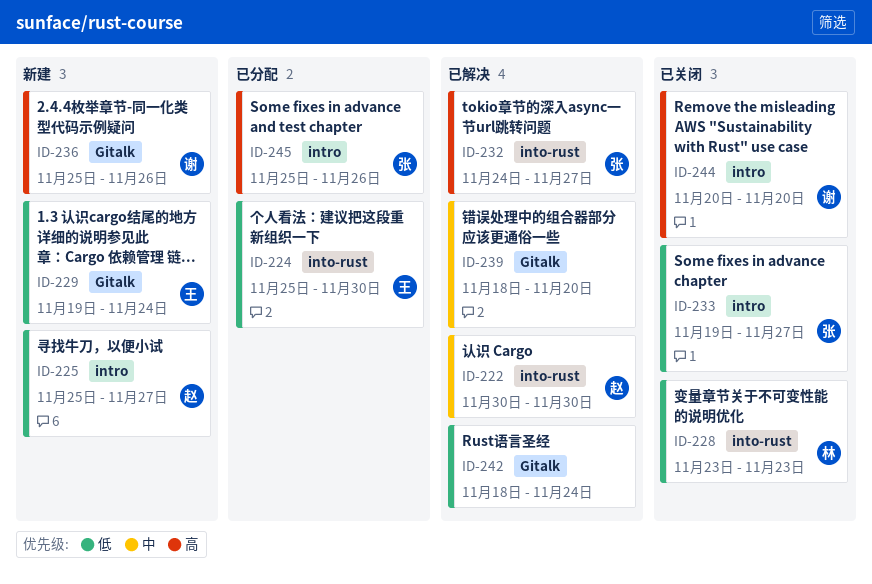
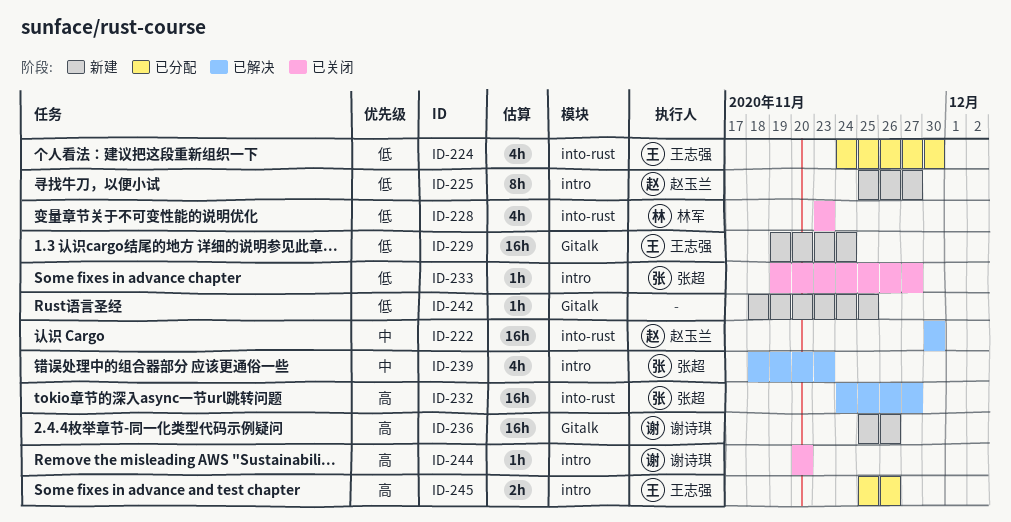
ID-224, start: Nov 25 -> Nov 24
ID-239, owner: none -> 张超
ID-239, label: Gitalk -> intro
ID-239, due: Nov 20 -> Nov 23
ID-242, status: 已解决 -> 新建
ID-242, due: Nov 24 -> Nov 25
ID-245, owner: 张超 -> 王志强

